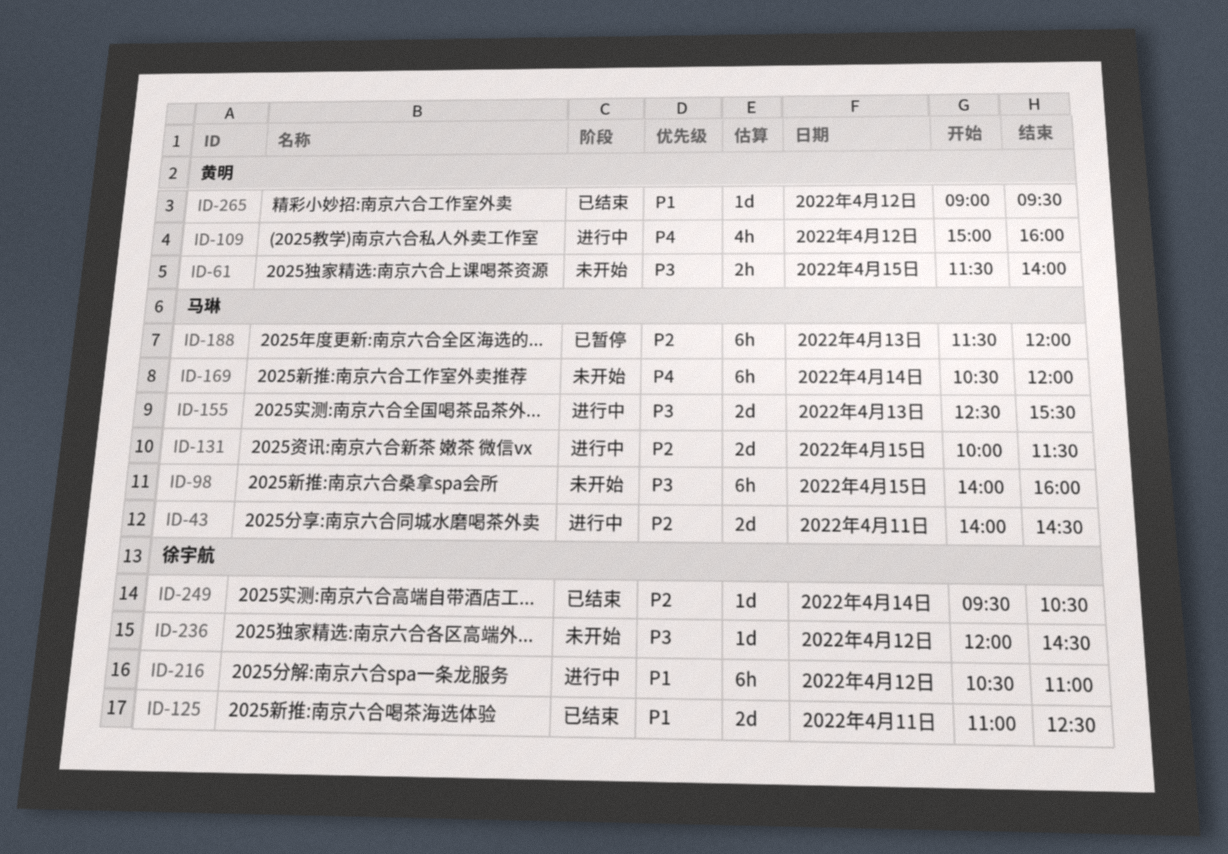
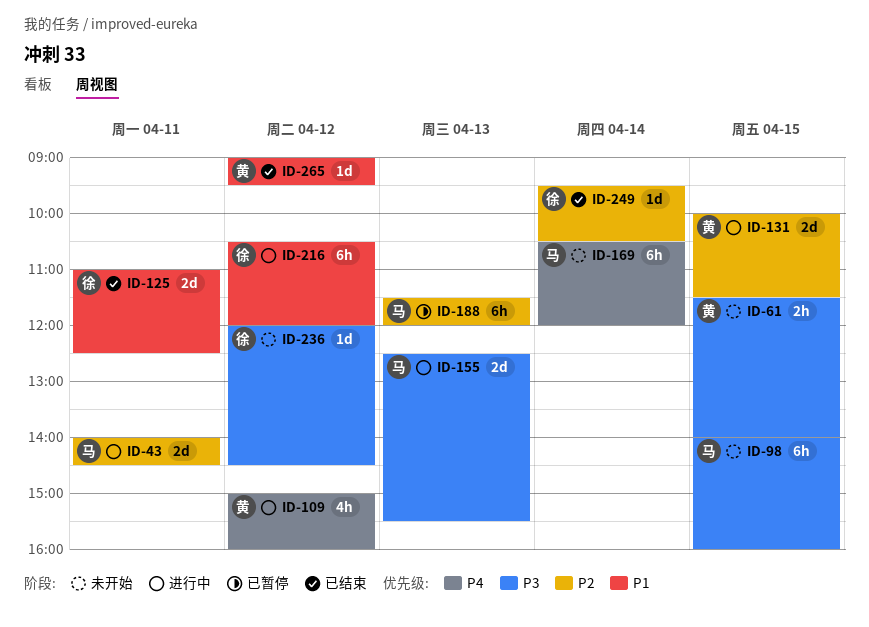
ID-131, owner: 马琳 -> 黄明
ID-216, ends: 11:00 -> 12:00

